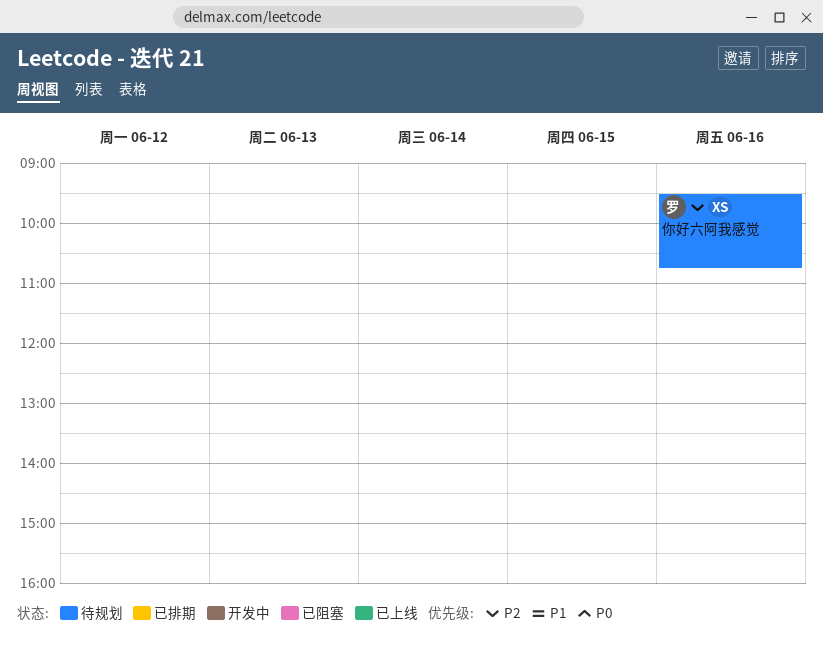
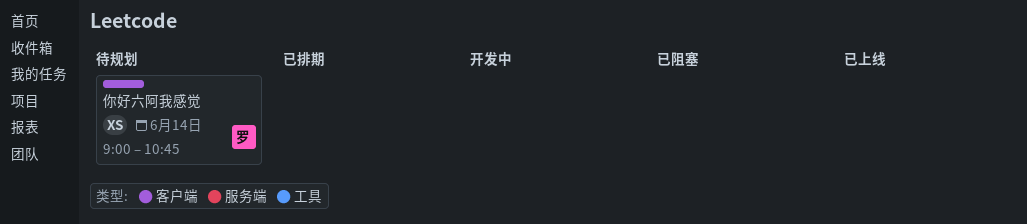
你好六阿我感觉, day: Jun 16 -> Jun 14
你好六阿我感觉, begins: 09:30 -> 09:00

